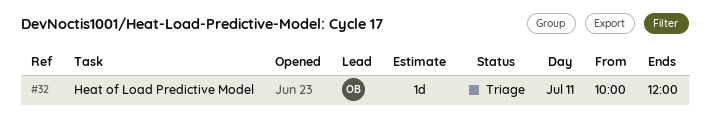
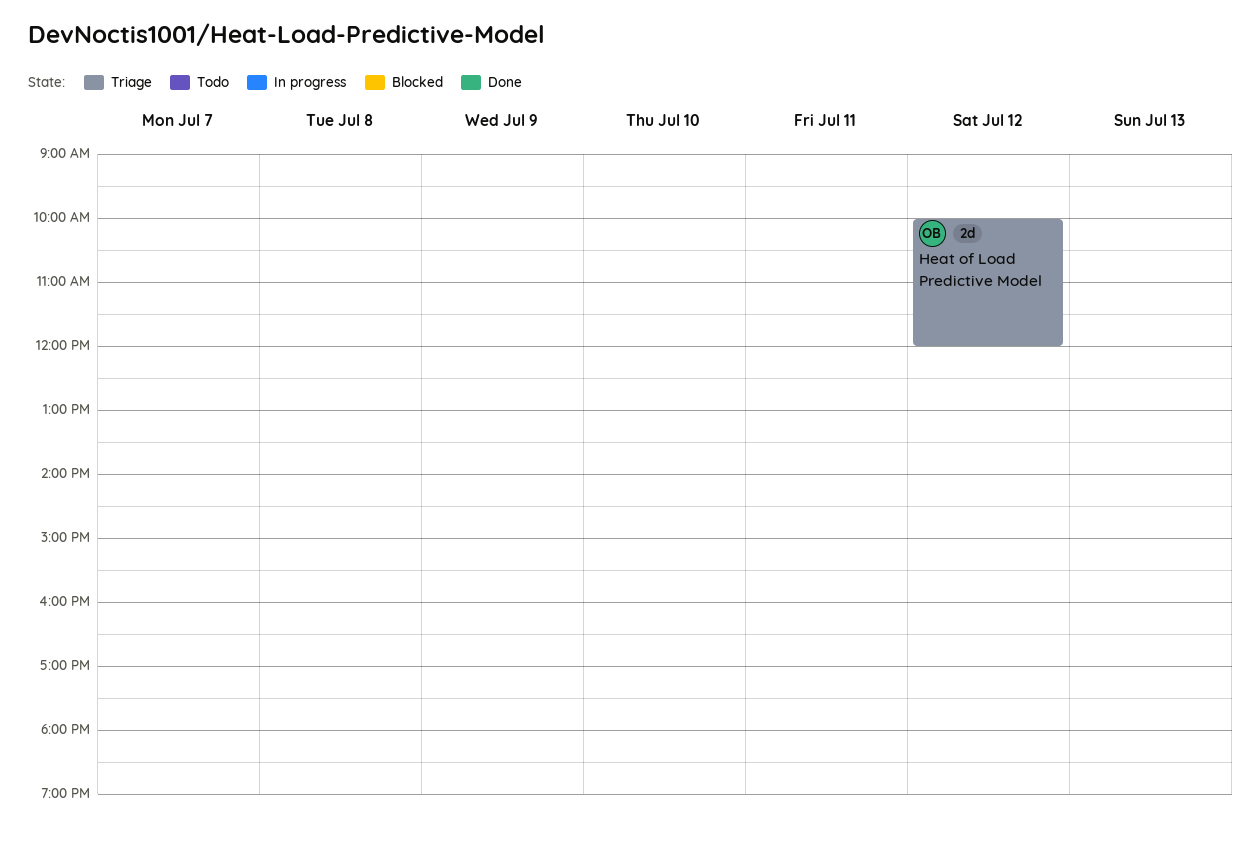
Heat of Load Predictive Model, estimate: 1d -> 2d
Heat of Load Predictive Model, day: Jul 11 -> Jul 12

